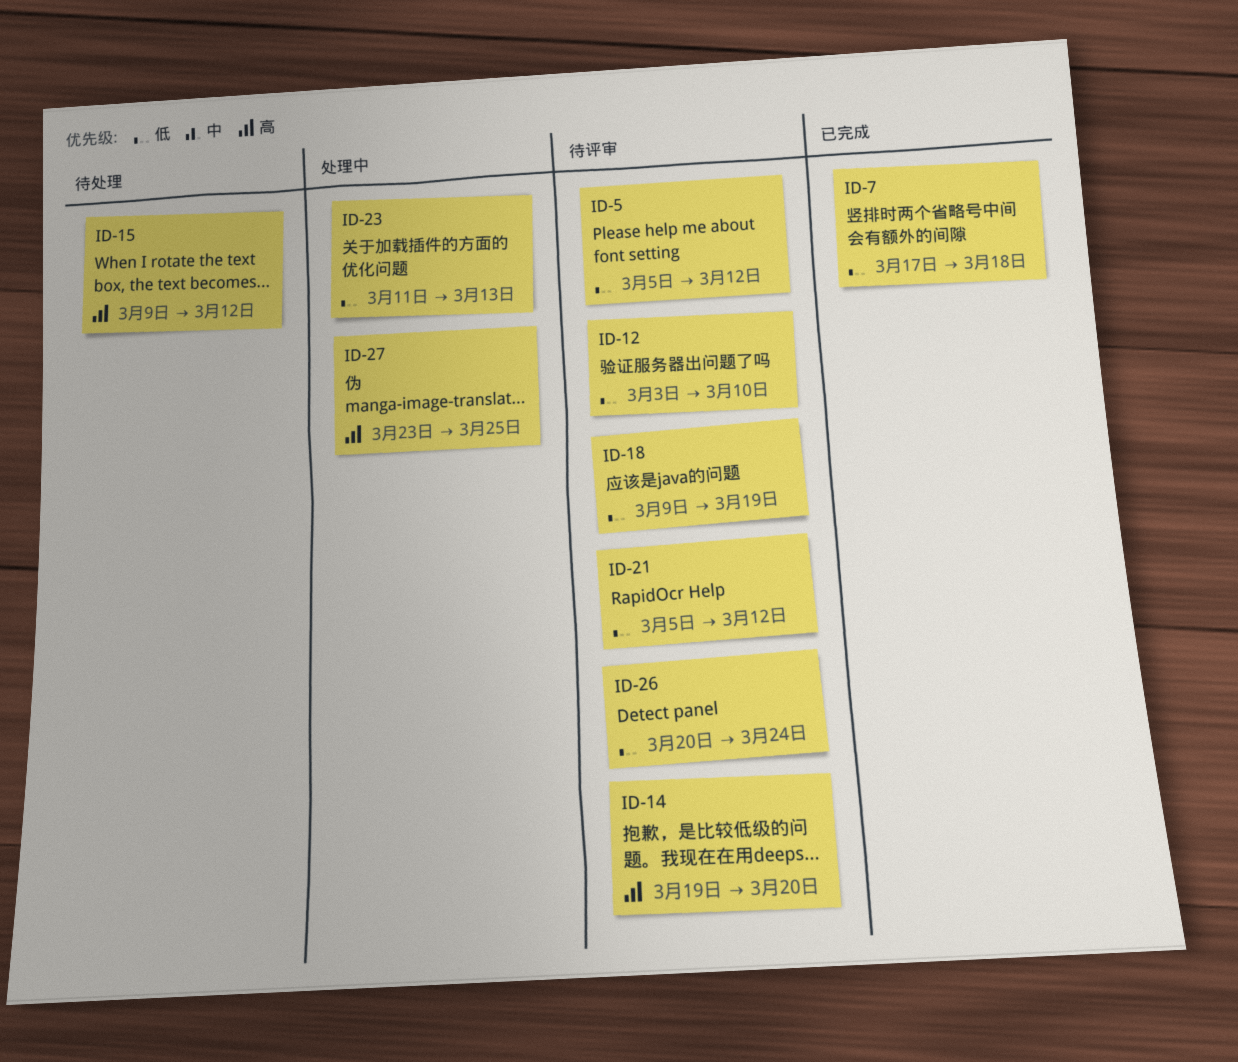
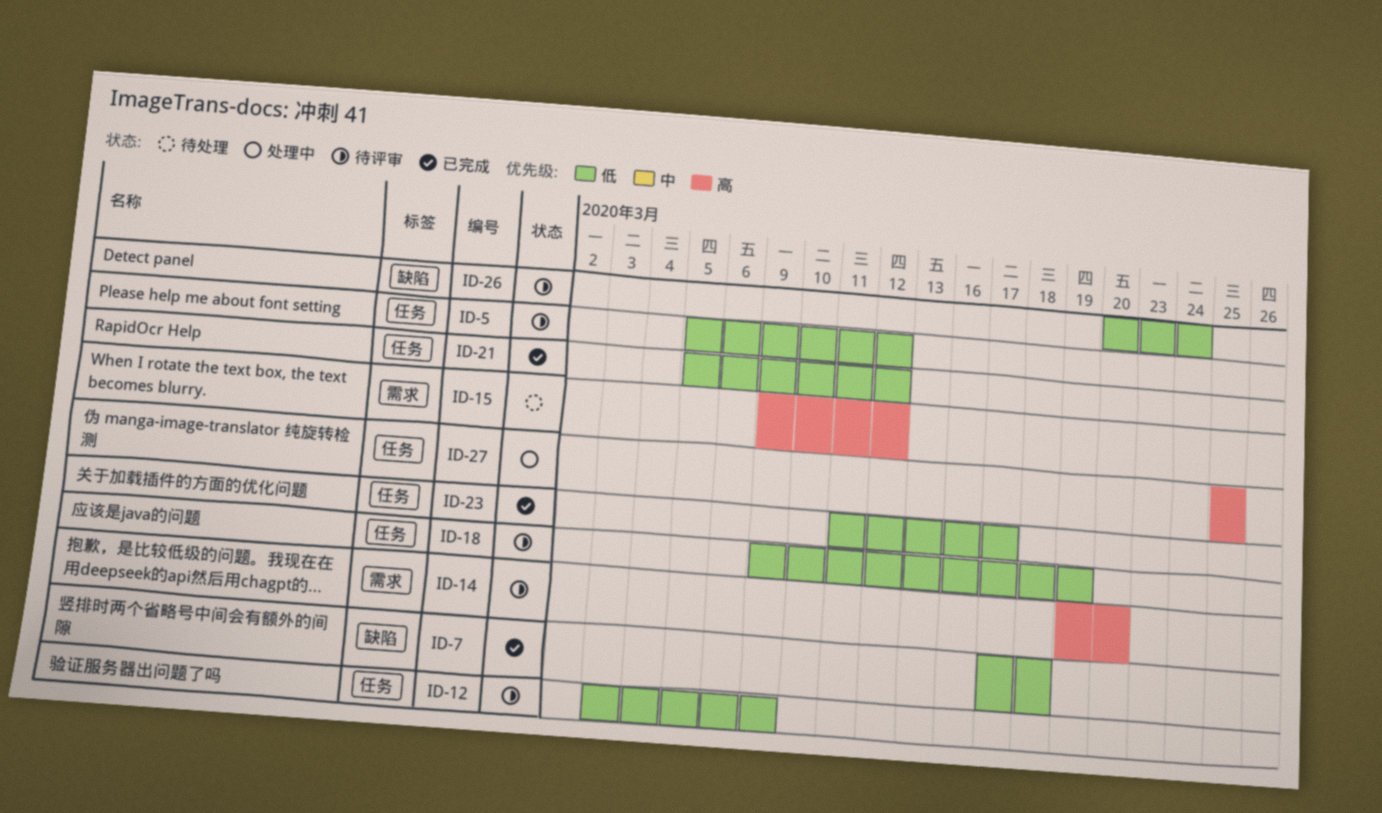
ID-12, due: Mar 10 -> Mar 9
ID-21, status: 待评审 -> 已完成
ID-23, status: 处理中 -> 已完成
ID-23, due: Mar 13 -> Mar 17
ID-27, start: Mar 23 -> Mar 25

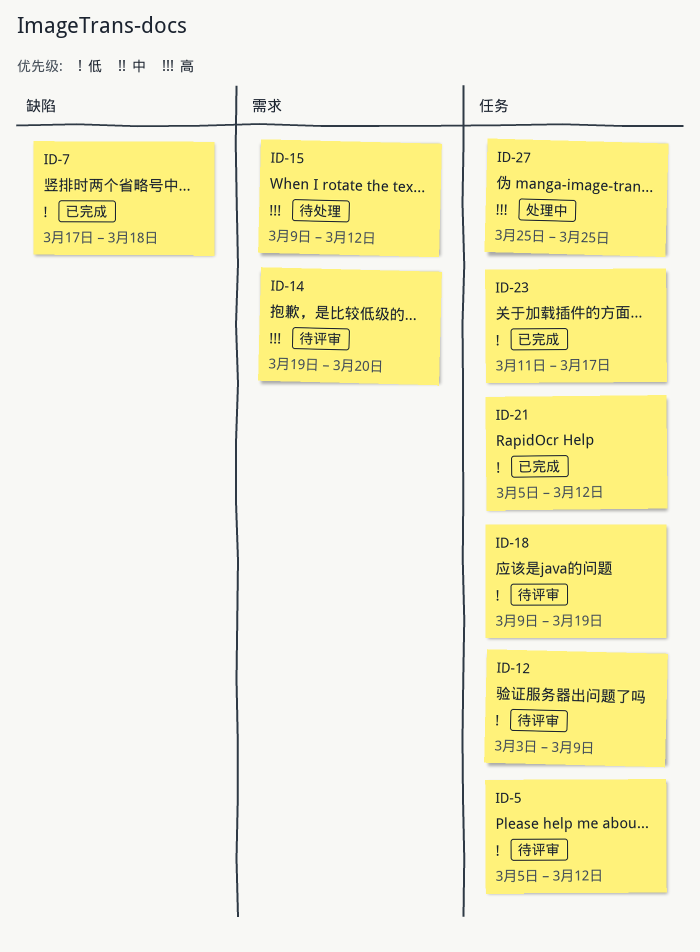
ID-26: present -> none

